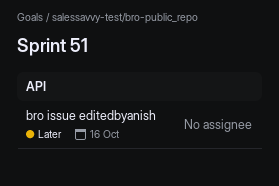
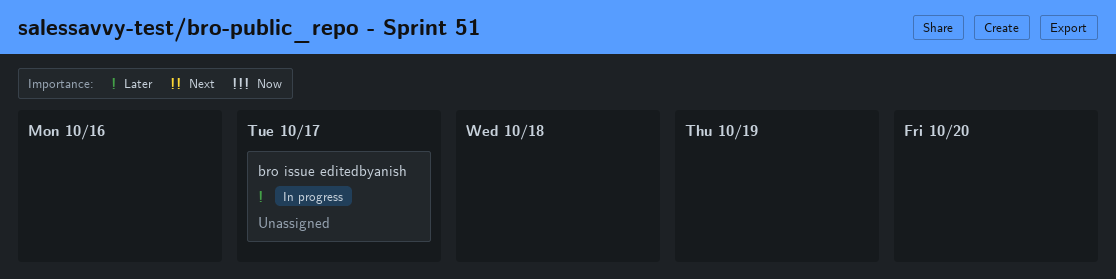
bro issue editedbyanish, due: Oct 16 -> Oct 17

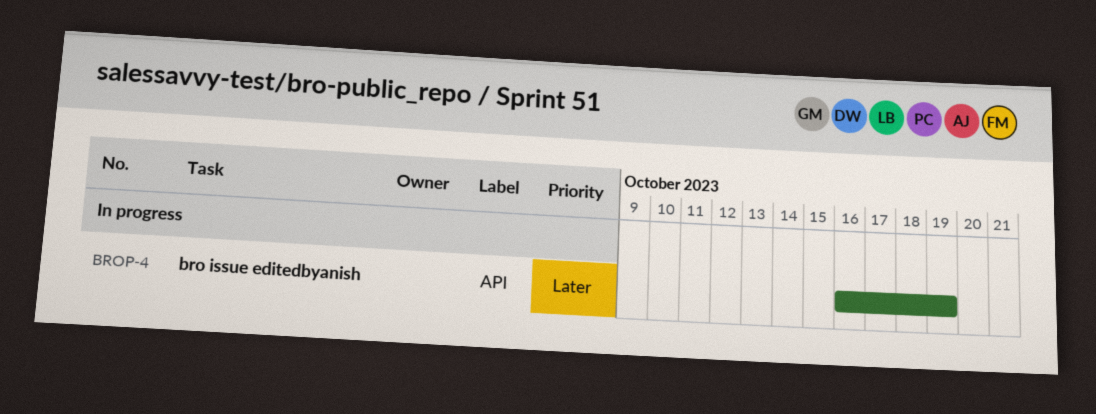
bro issue editedbyanish, due: Oct 17 -> Oct 19

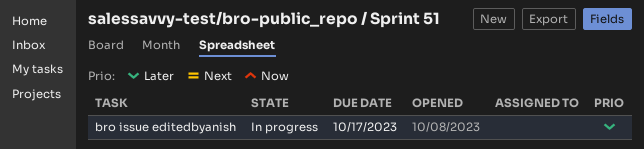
bro issue editedbyanish, due: Oct 19 -> Oct 17

